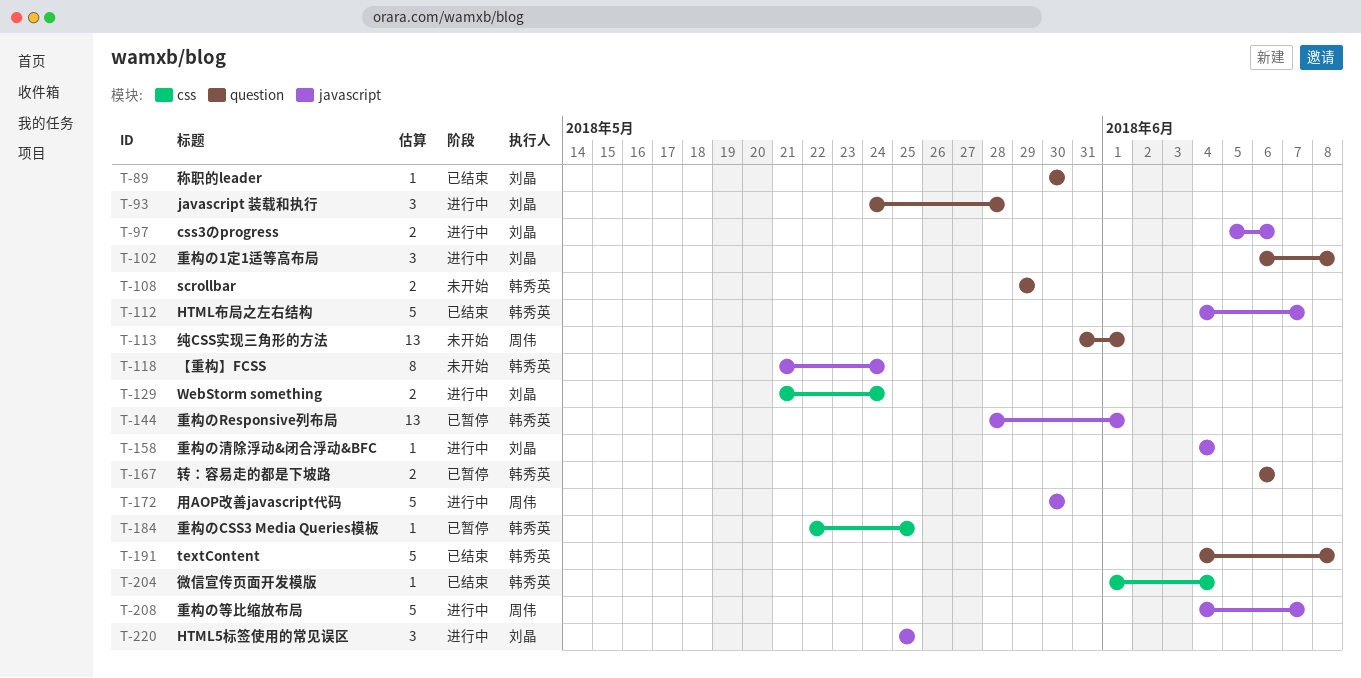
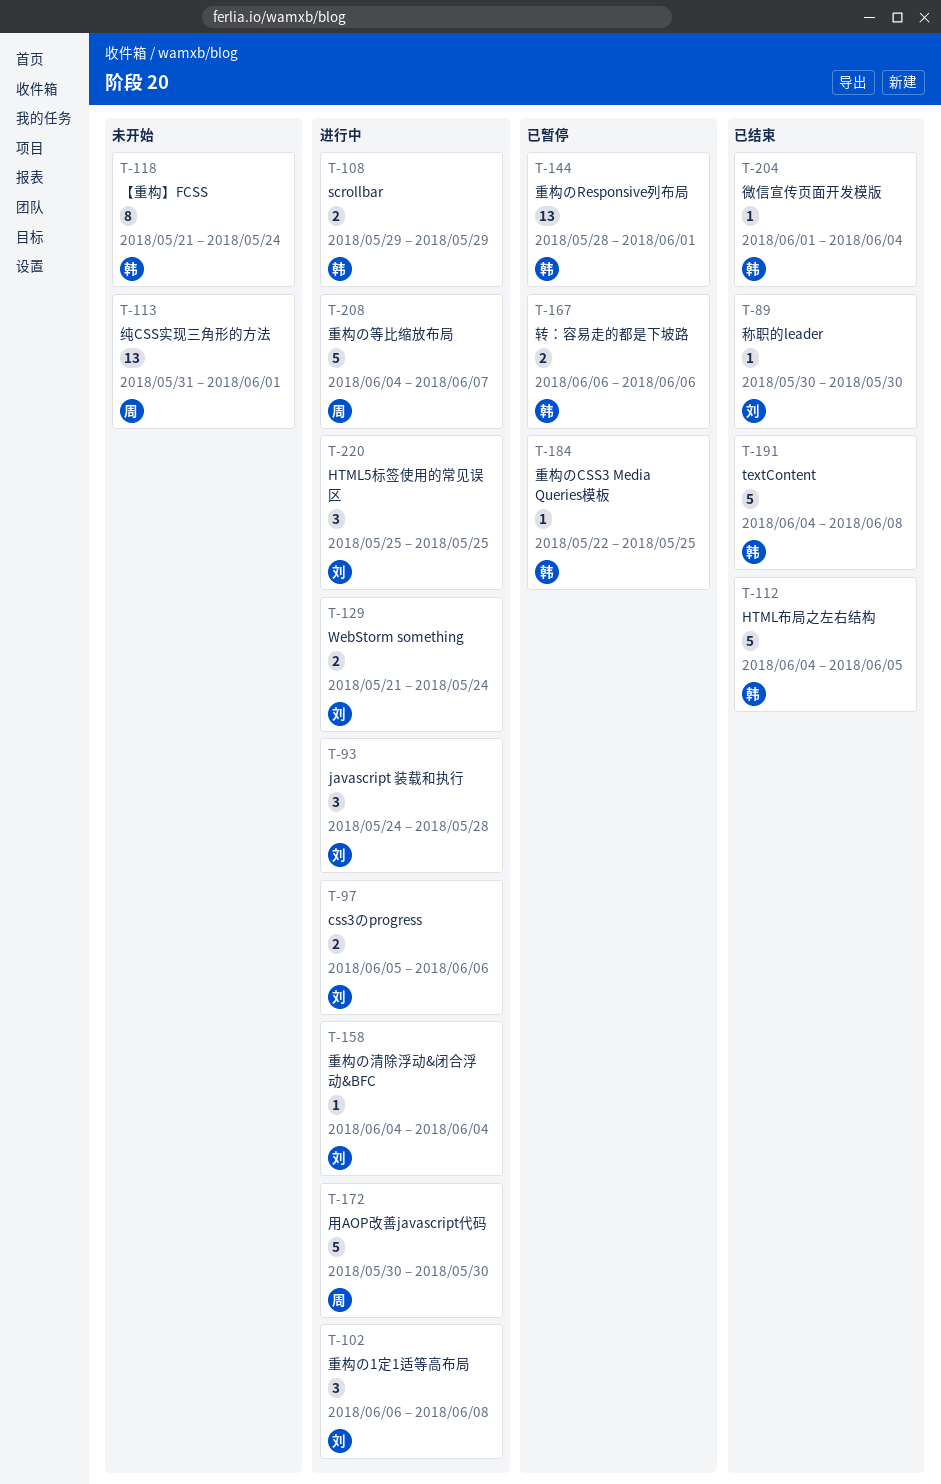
T-108, status: 未开始 -> 进行中
T-112, due: Jun 7 -> Jun 5

